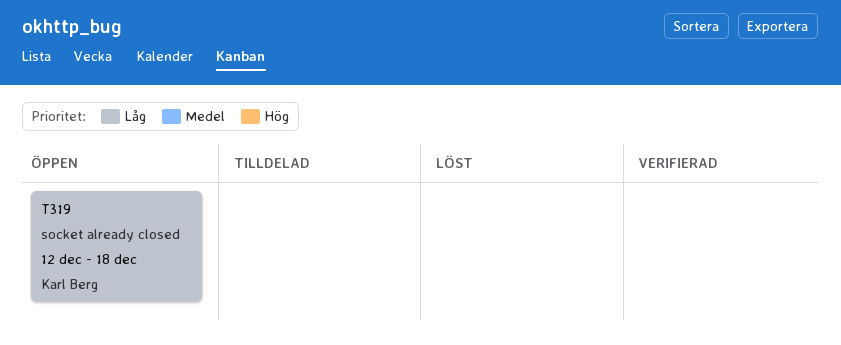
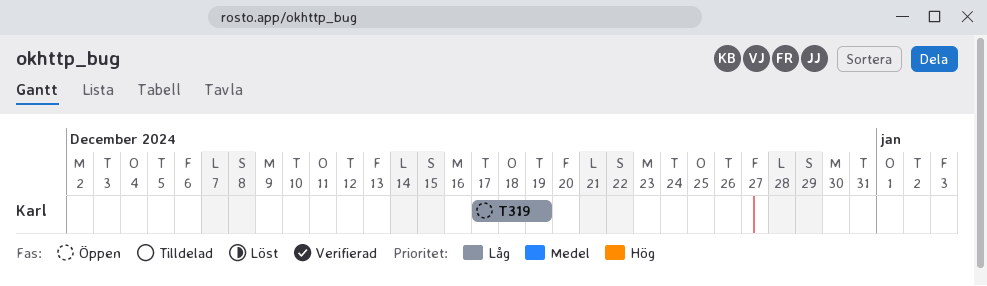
T319, start: Dec 12 -> Dec 17
T319, due: Dec 18 -> Dec 19

